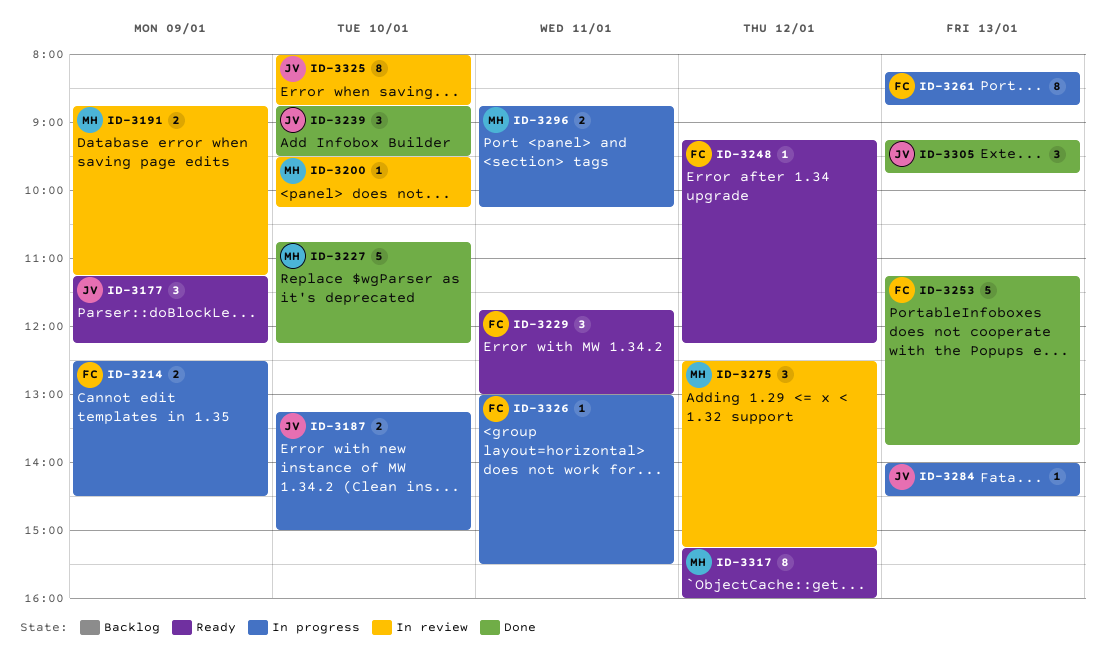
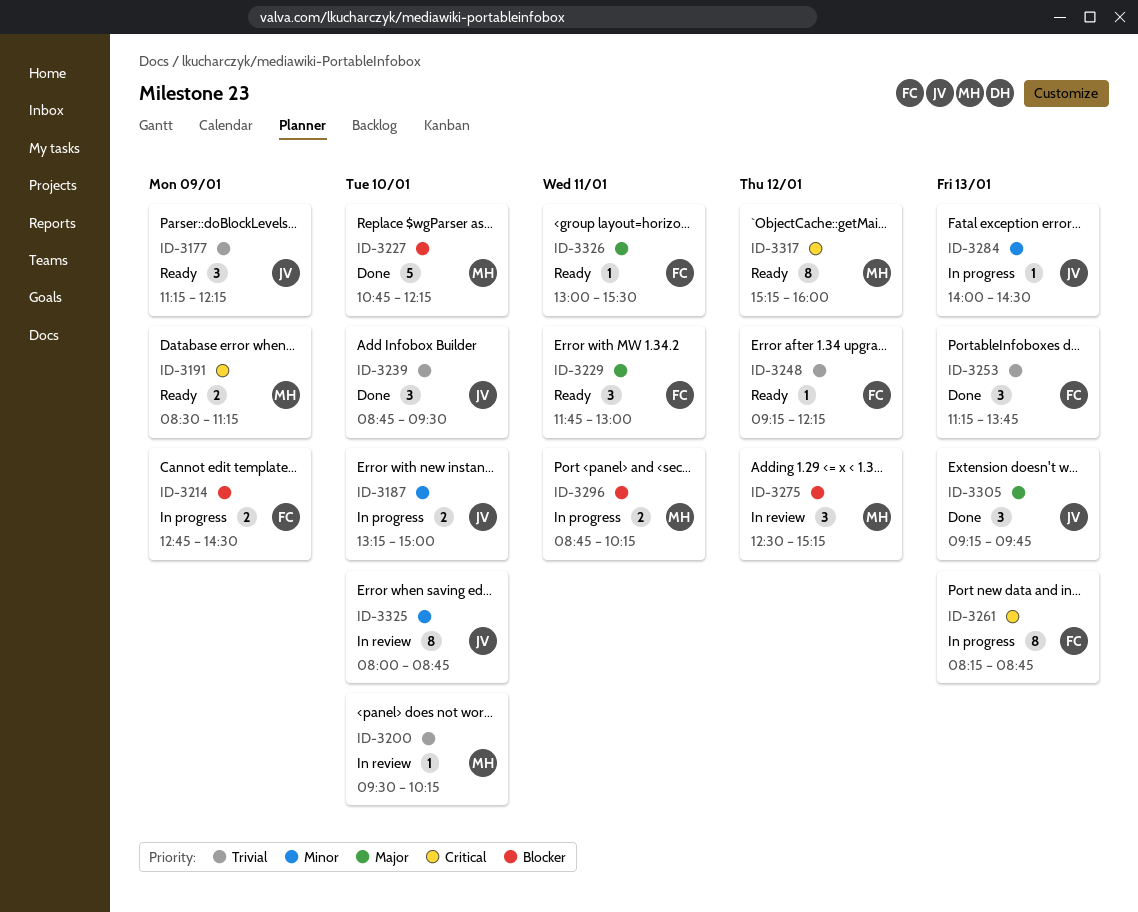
ID-3191, status: In review -> Ready
ID-3191, begins: 08:45 -> 08:30
ID-3214, begins: 12:30 -> 12:45
ID-3253, estimate: 5 -> 3
ID-3326, status: In progress -> Ready

